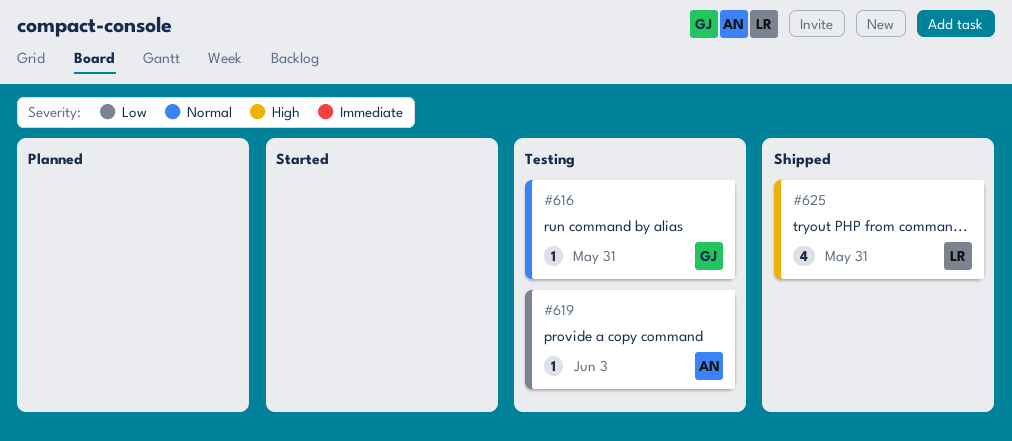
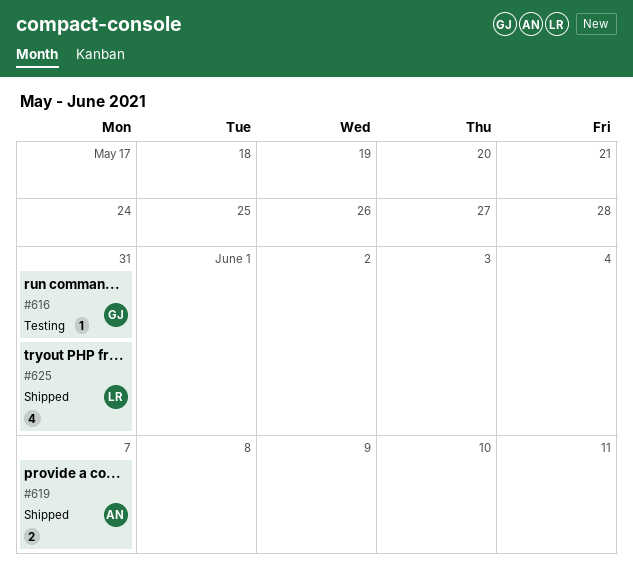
#619, status: Testing -> Shipped
#619, estimate: 1 -> 2
#619, due: Jun 3 -> Jun 7

